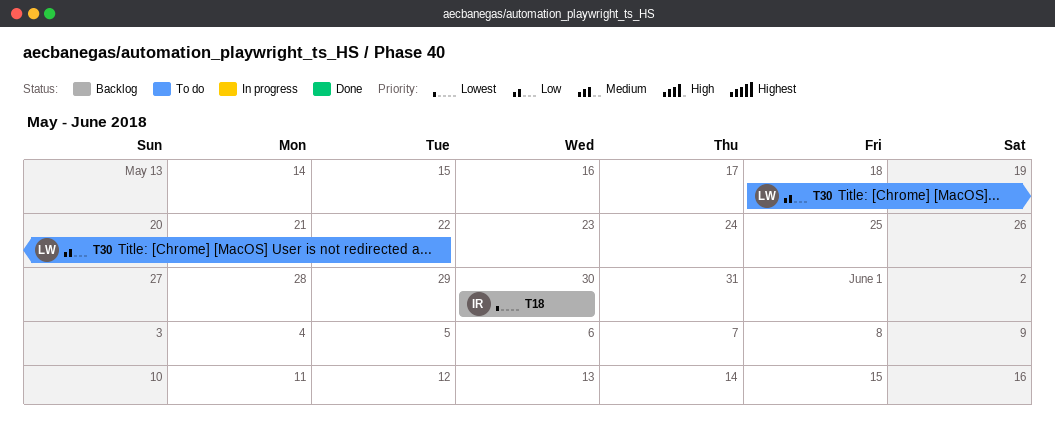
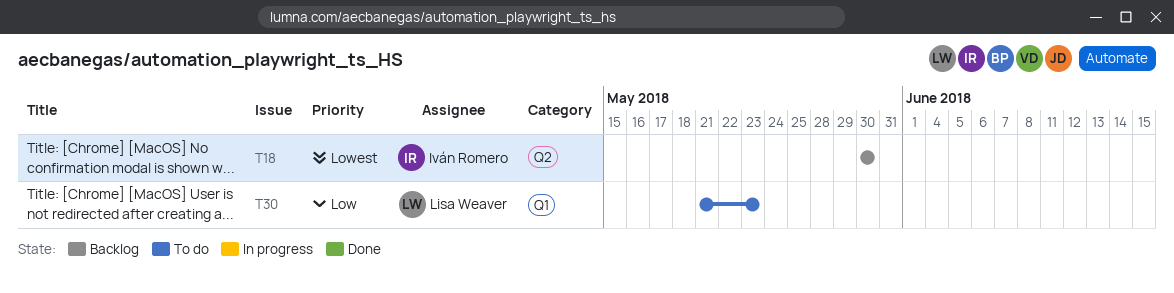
T30, start: May 18 -> May 21
T30, due: May 22 -> May 23

